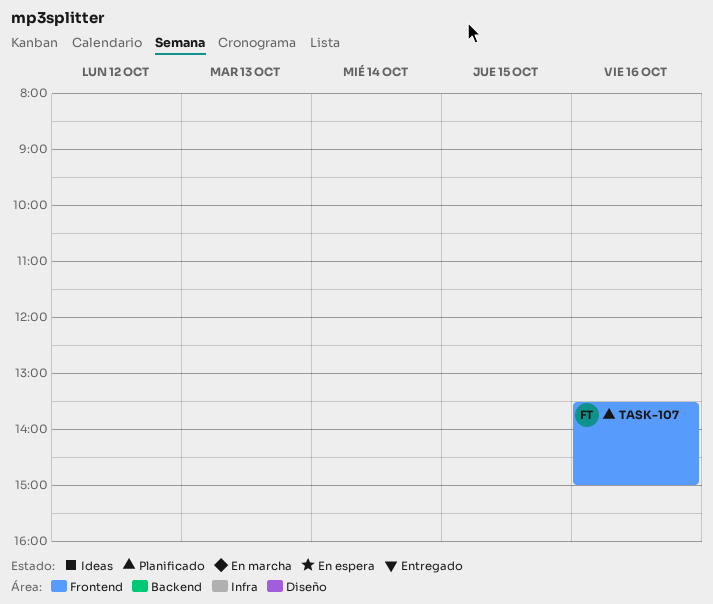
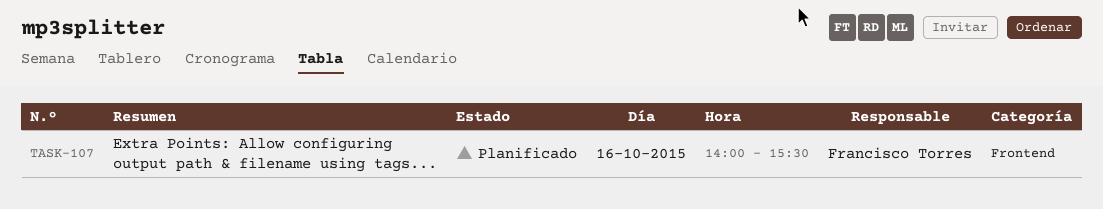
TASK-107, begins: 13:30 -> 14:00
TASK-107, ends: 15:00 -> 15:30

